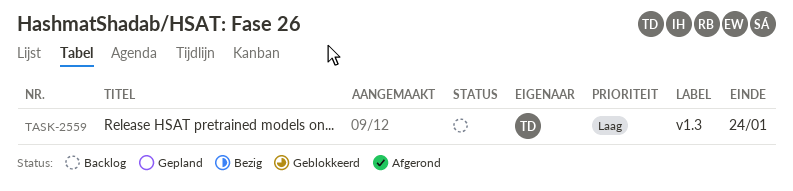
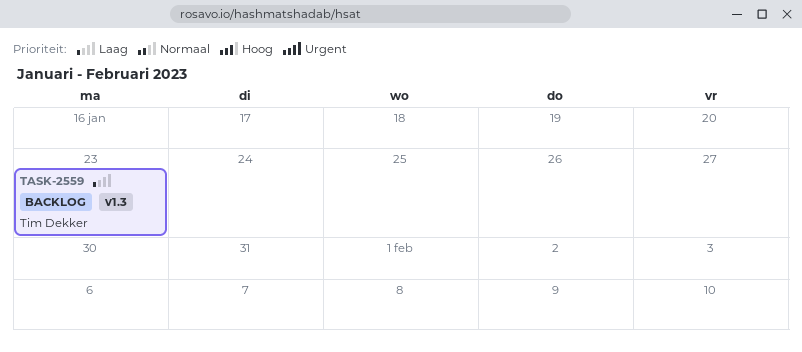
TASK-2559, due: Jan 24 -> Jan 23

